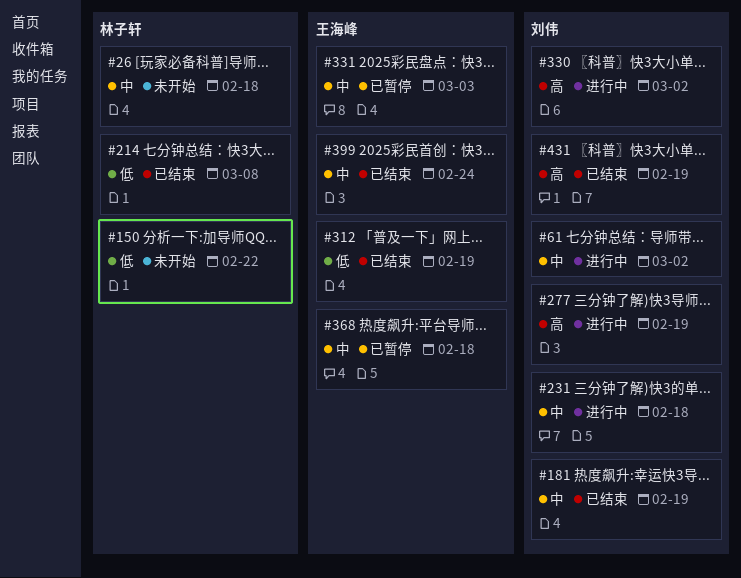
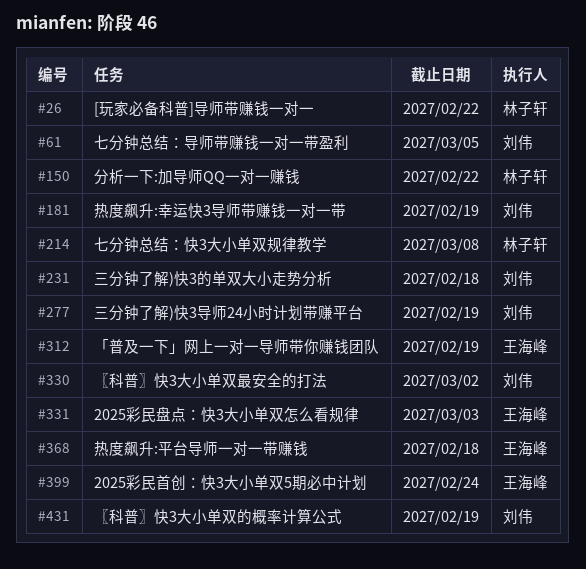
#26, due: Feb 18 -> Feb 22
#61, due: Mar 2 -> Mar 5

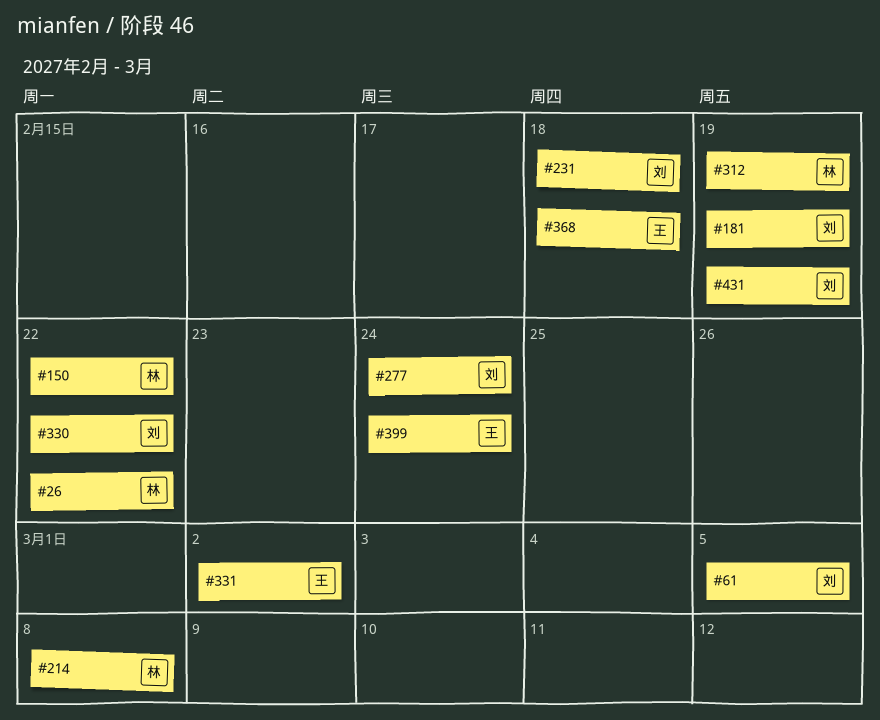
#277, due: Feb 19 -> Feb 24
#312, owner: 王海峰 -> 林子轩
#330, due: Mar 2 -> Feb 22
#331, due: Mar 3 -> Mar 2

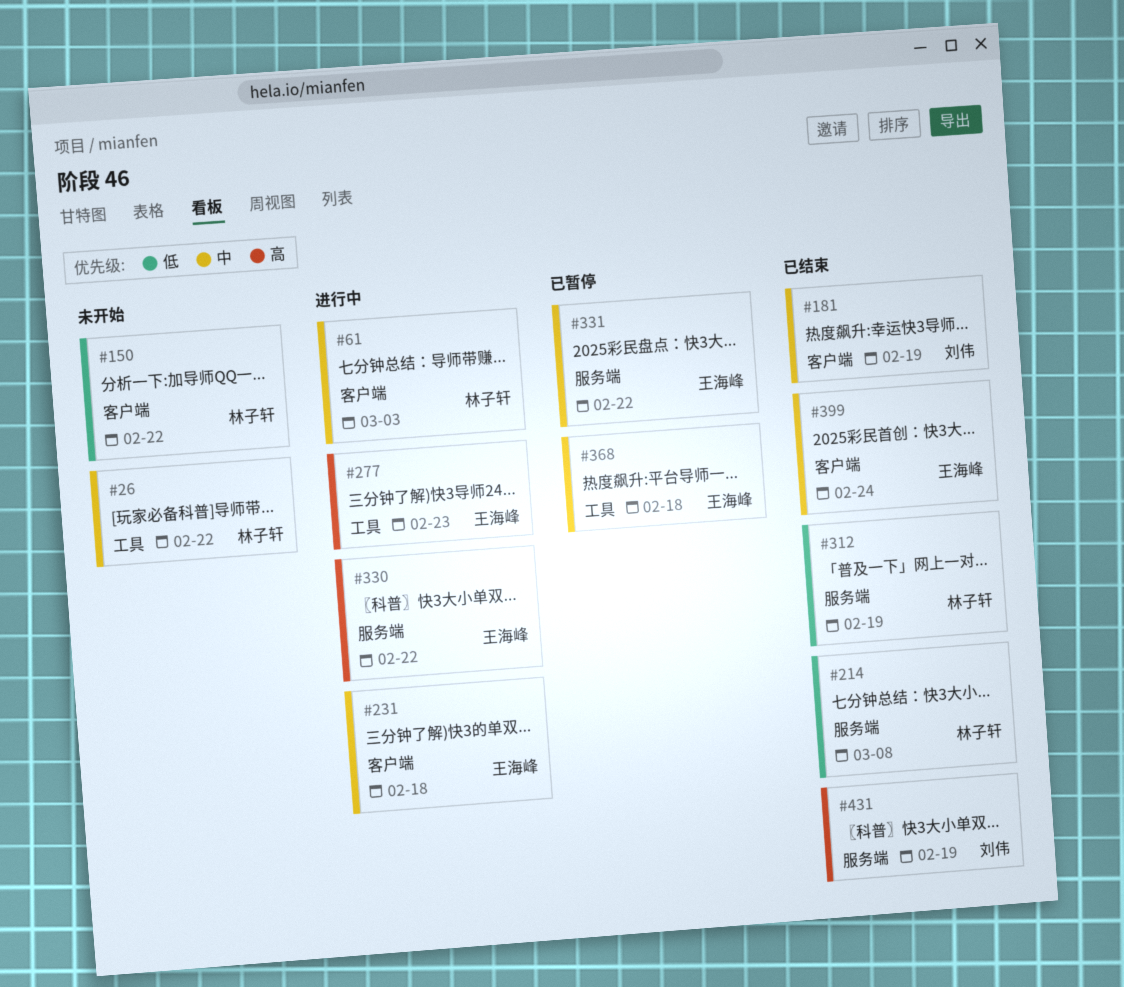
#61, owner: 刘伟 -> 林子轩
#61, due: Mar 5 -> Mar 3
#231, owner: 刘伟 -> 王海峰
#277, owner: 刘伟 -> 王海峰
#277, due: Feb 24 -> Feb 23
#330, owner: 刘伟 -> 王海峰
#331, due: Mar 2 -> Feb 22

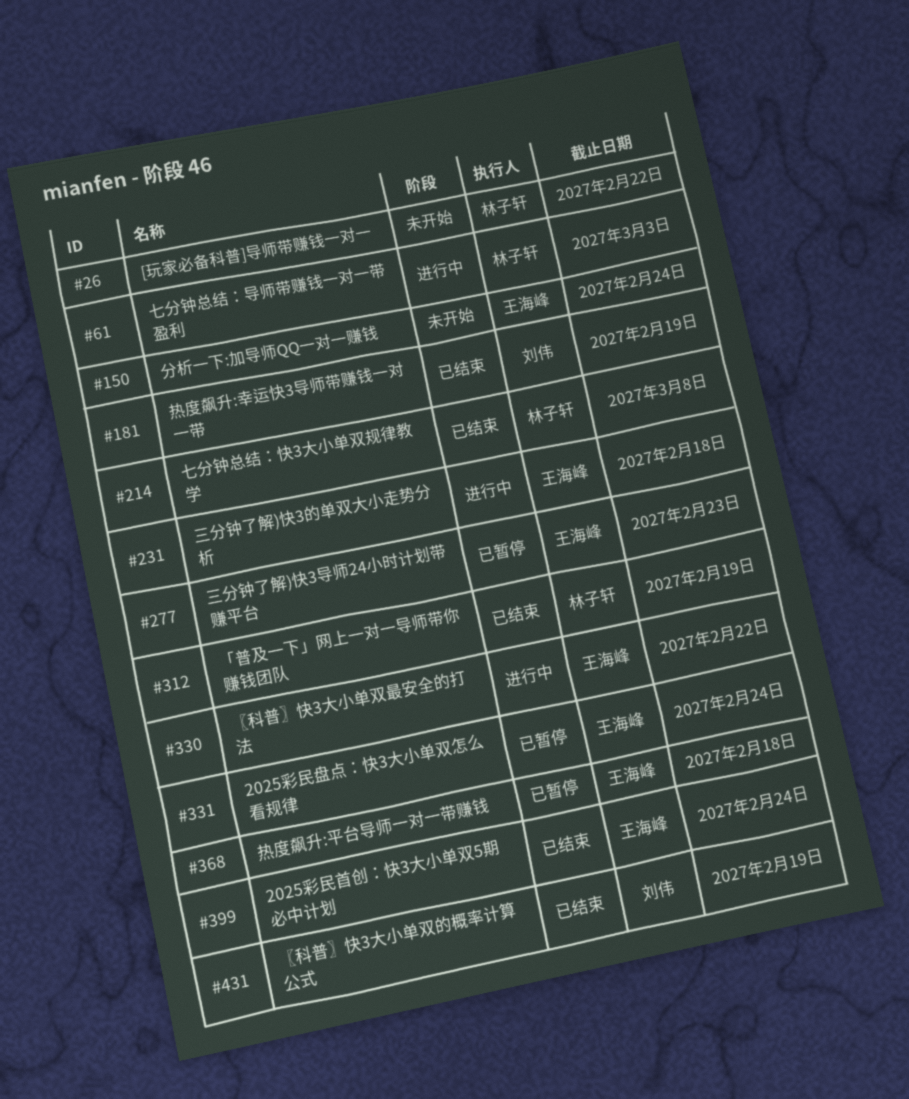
#150, owner: 林子轩 -> 王海峰
#150, due: Feb 22 -> Feb 24
#277, status: 进行中 -> 已暂停
#331, due: Feb 22 -> Feb 24

